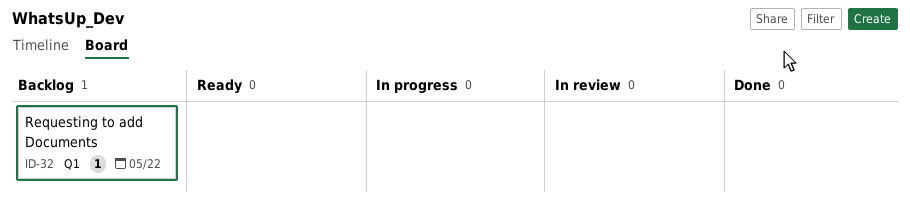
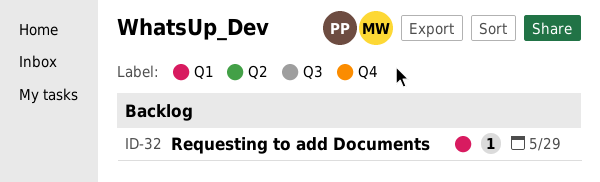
ID-32, due: May 22 -> May 29

